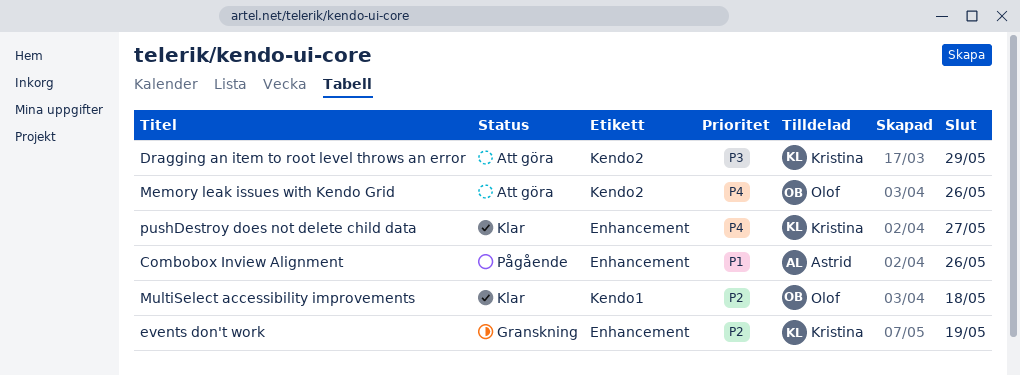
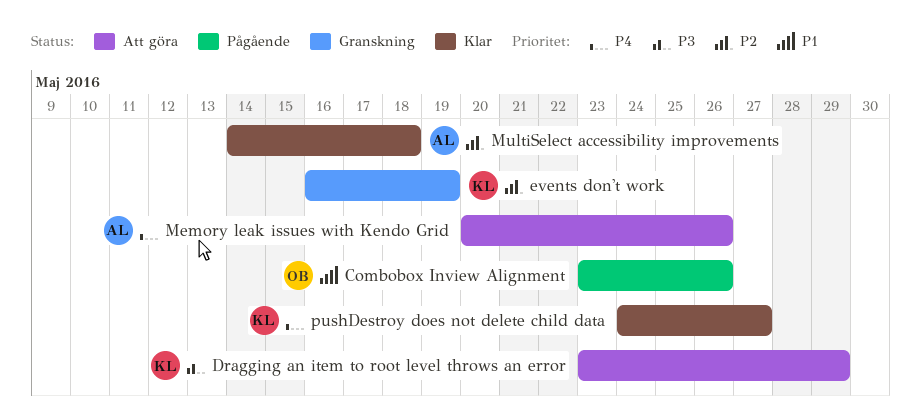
Combobox Inview Alignment, owner: Astrid -> Olof
Memory leak issues with Kendo Grid, owner: Olof -> Astrid
MultiSelect accessibility improvements, owner: Olof -> Astrid

